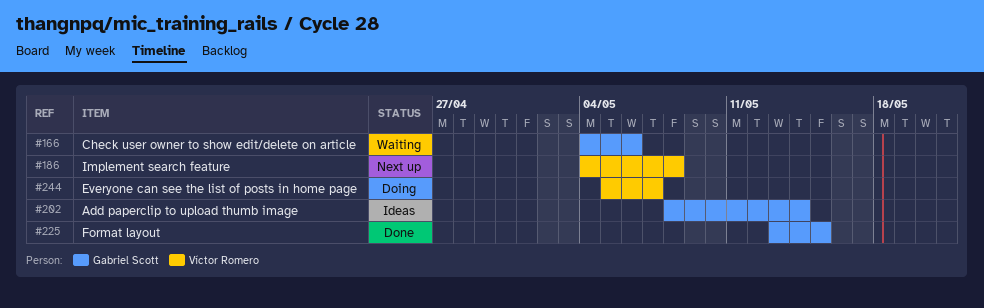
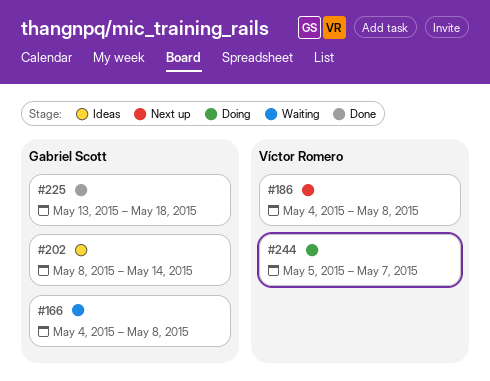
#166, due: May 6 -> May 8
#225, due: May 15 -> May 18

